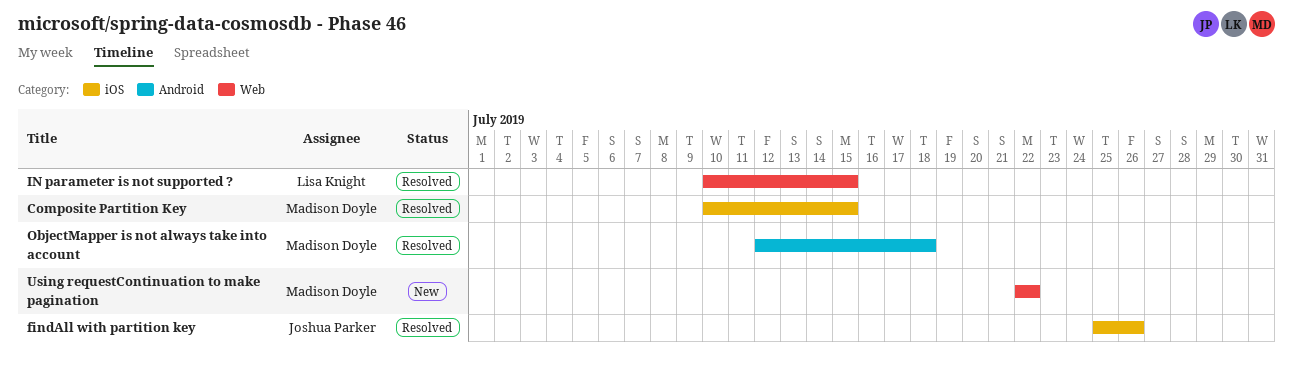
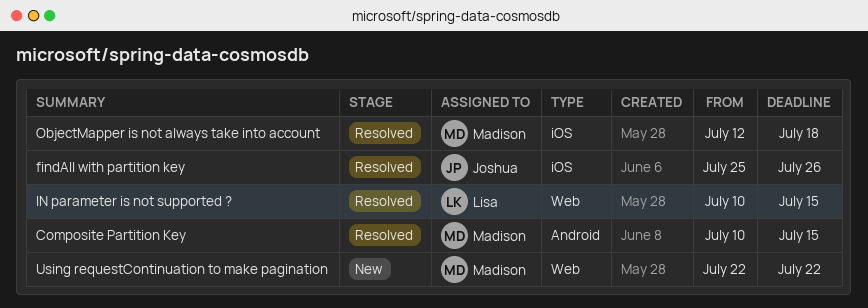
Composite Partition Key, label: iOS -> Android
ObjectMapper is not always take into account, label: Android -> iOS

